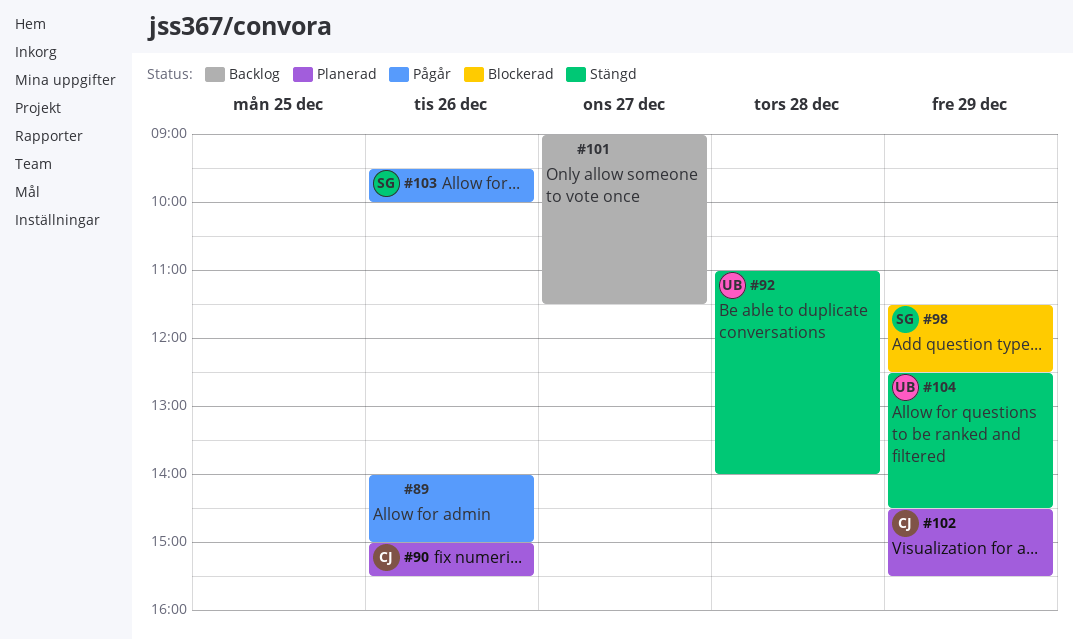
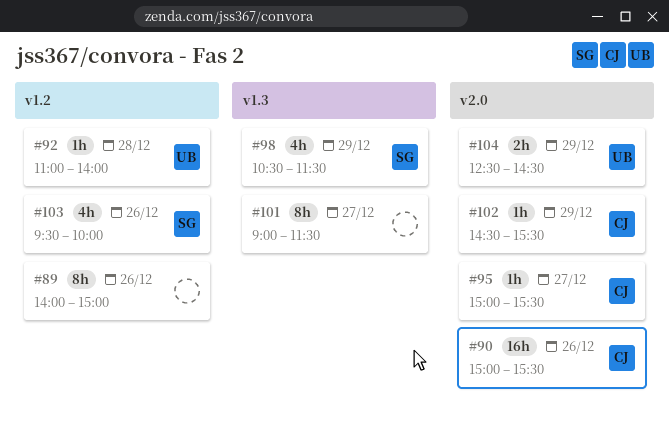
#95: none -> present
#98, begins: 11:30 -> 10:30
#98, ends: 12:30 -> 11:30

